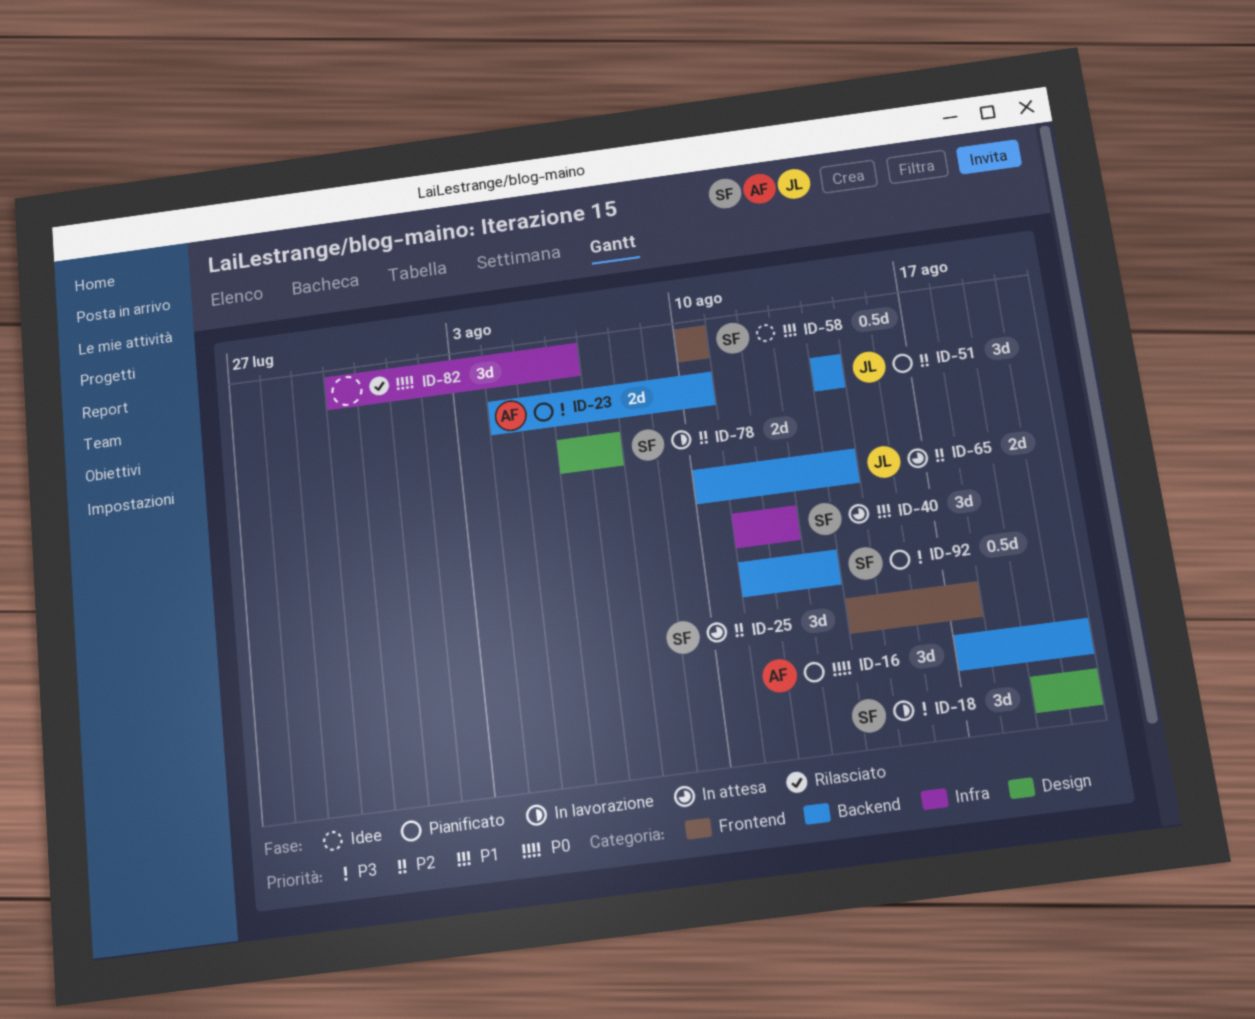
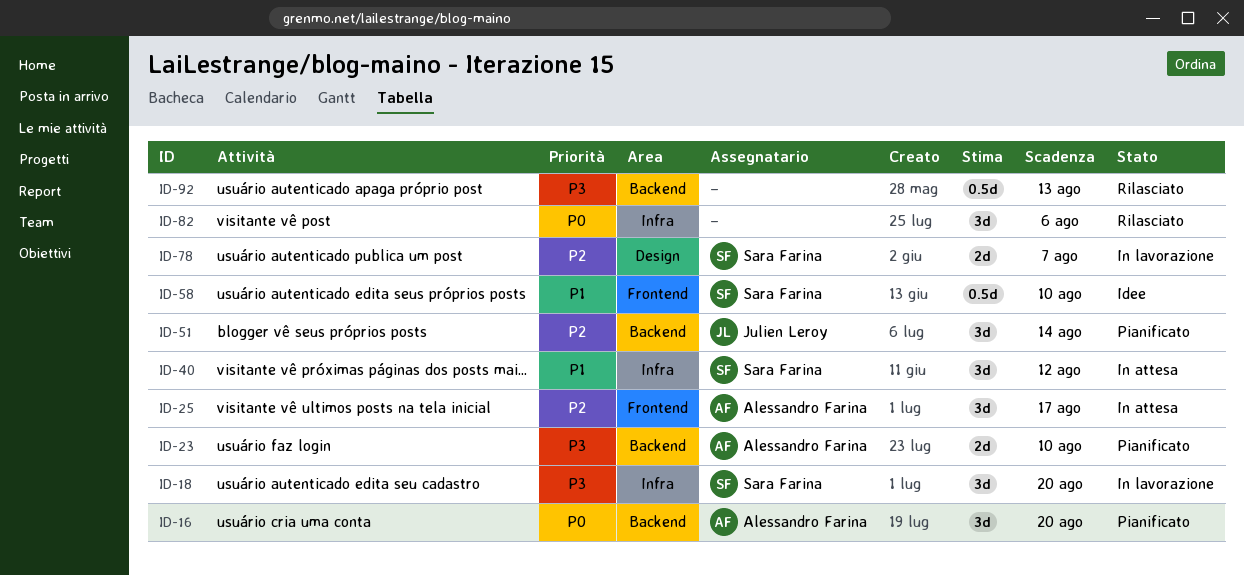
ID-18, label: Design -> Infra
ID-25, owner: Sara Farina -> Alessandro Farina
ID-65: present -> none
ID-92, status: Pianificato -> Rilasciato
ID-92, owner: Sara Farina -> none

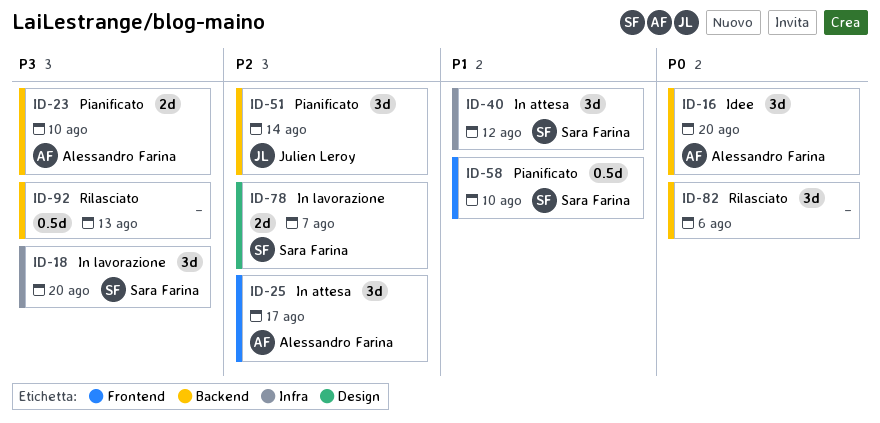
ID-16, status: Pianificato -> Idee
ID-58, status: Idee -> Pianificato
ID-82, label: Infra -> Backend

